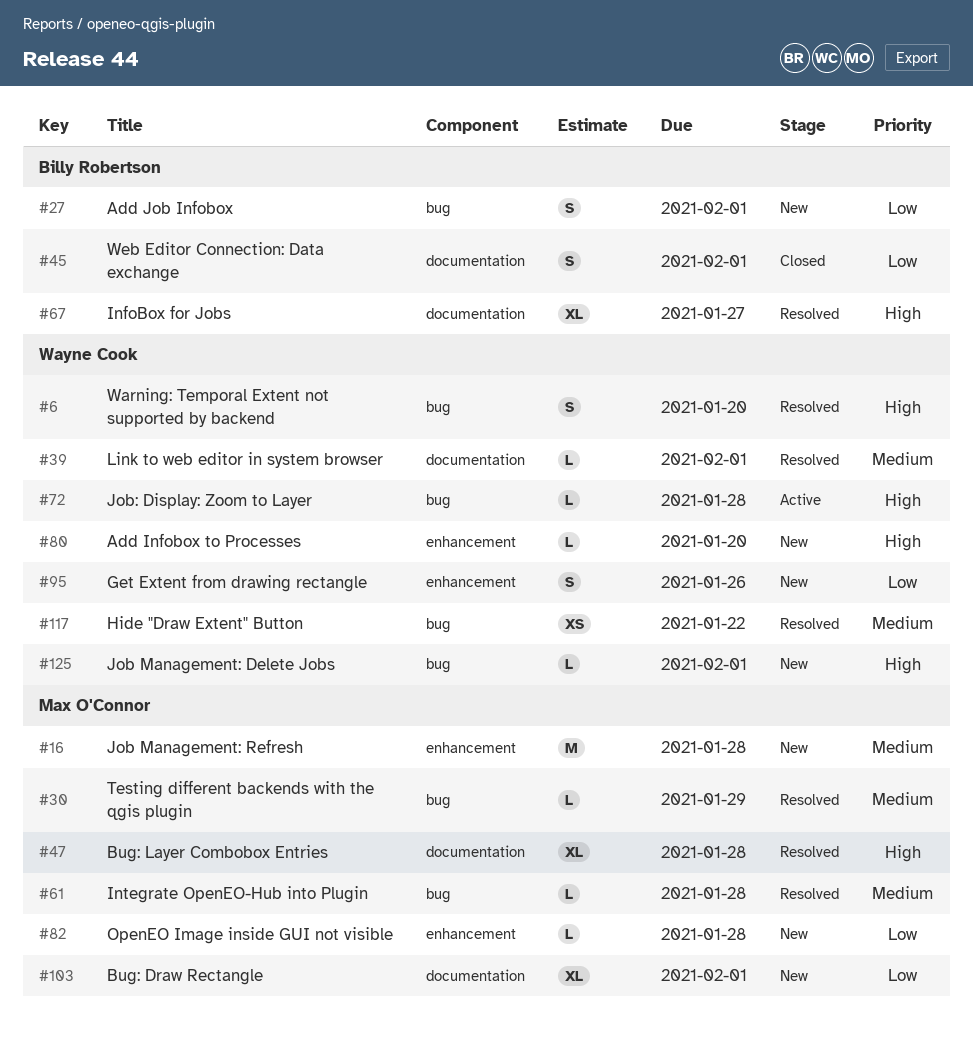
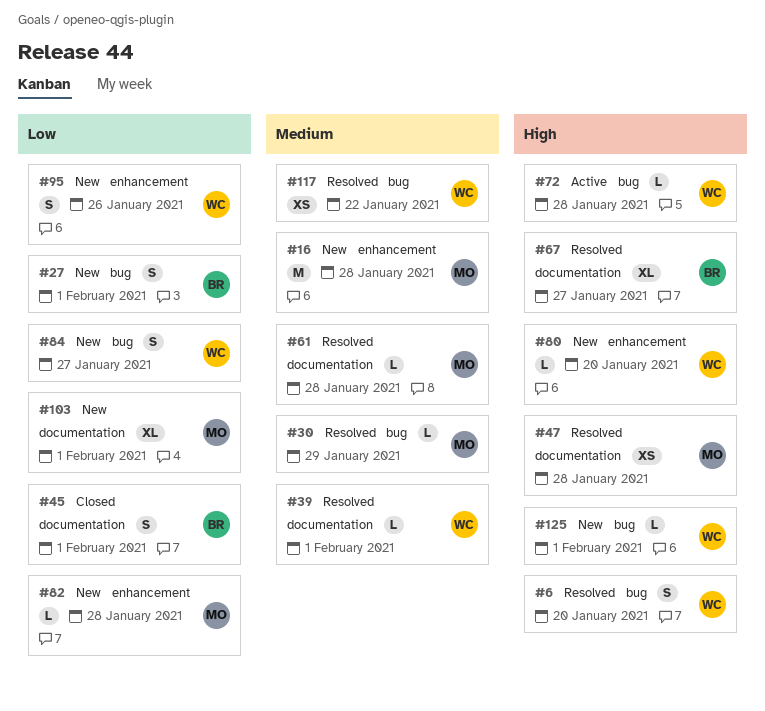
#47, estimate: XL -> XS
#61, label: bug -> documentation
#84: none -> present

